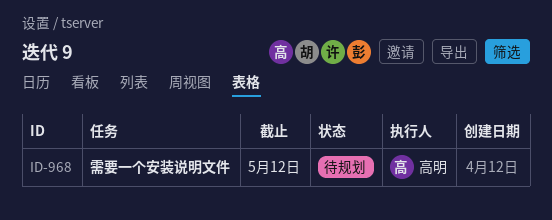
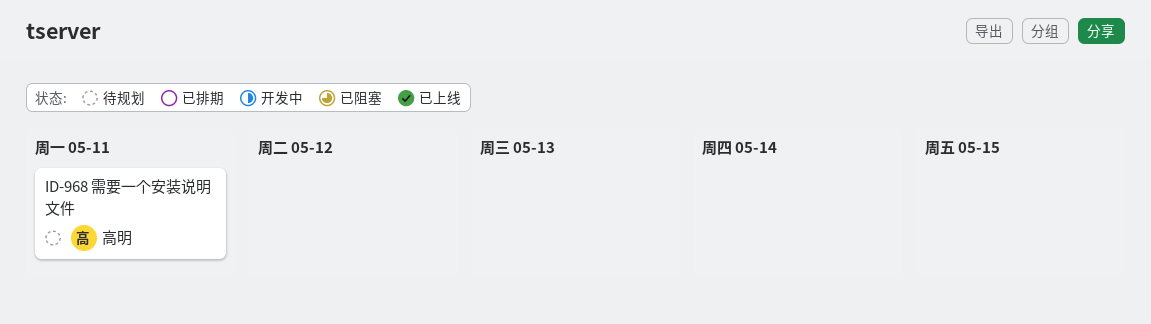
ID-968, due: May 12 -> May 11

